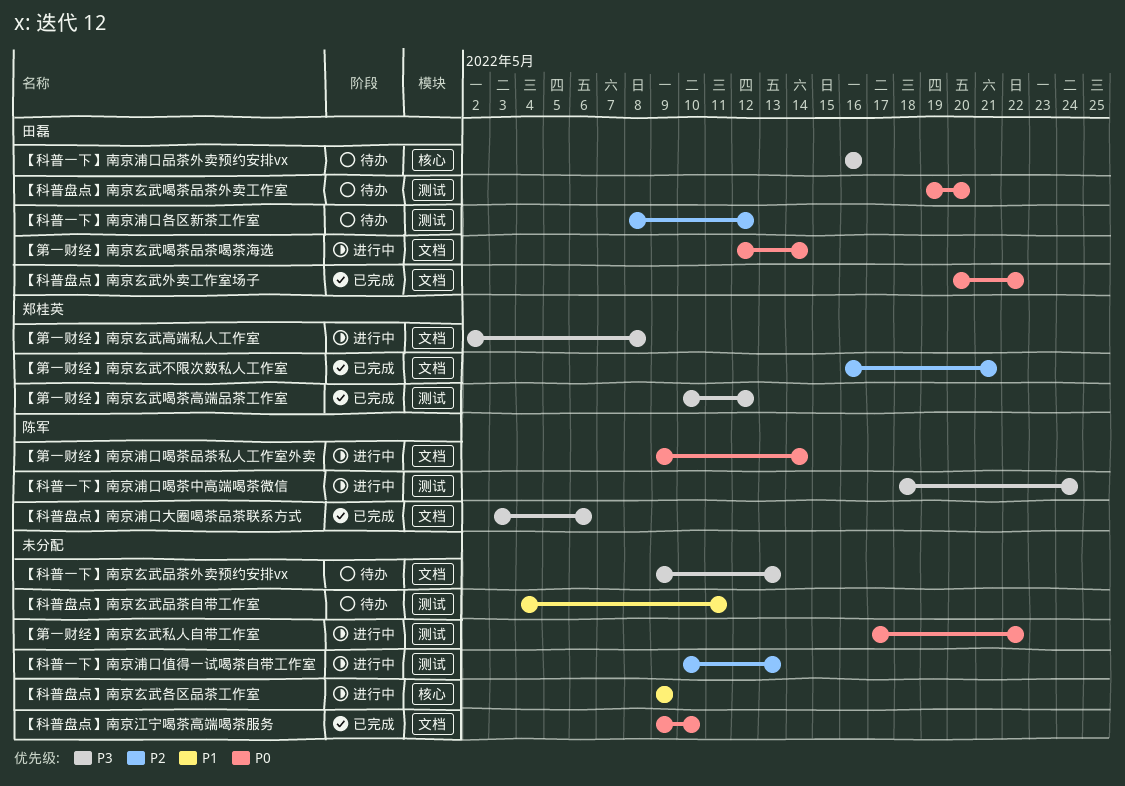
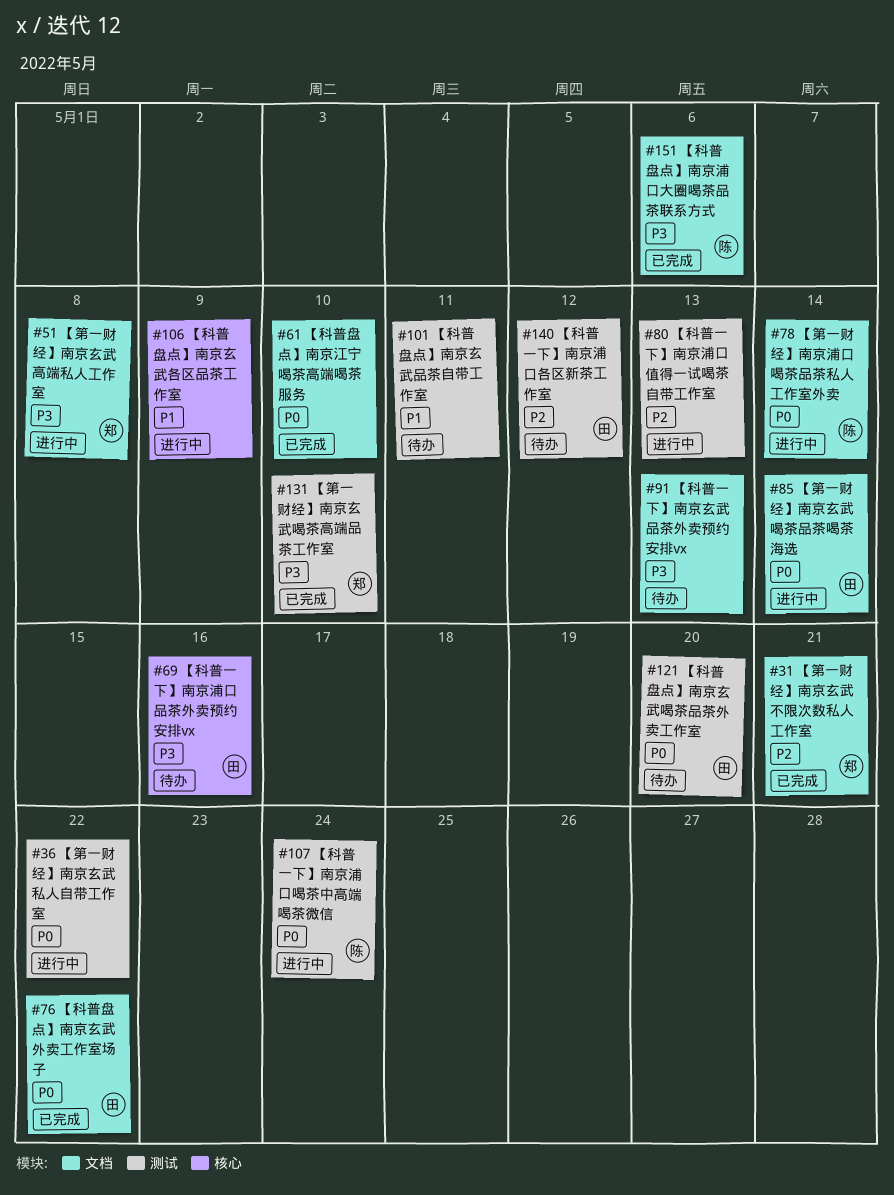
【科普一下】南京浦口喝茶中高端喝茶微信, priority: P3 -> P0
【第一财经】南京玄武喝茶高端品茶工作室, due: May 12 -> May 10

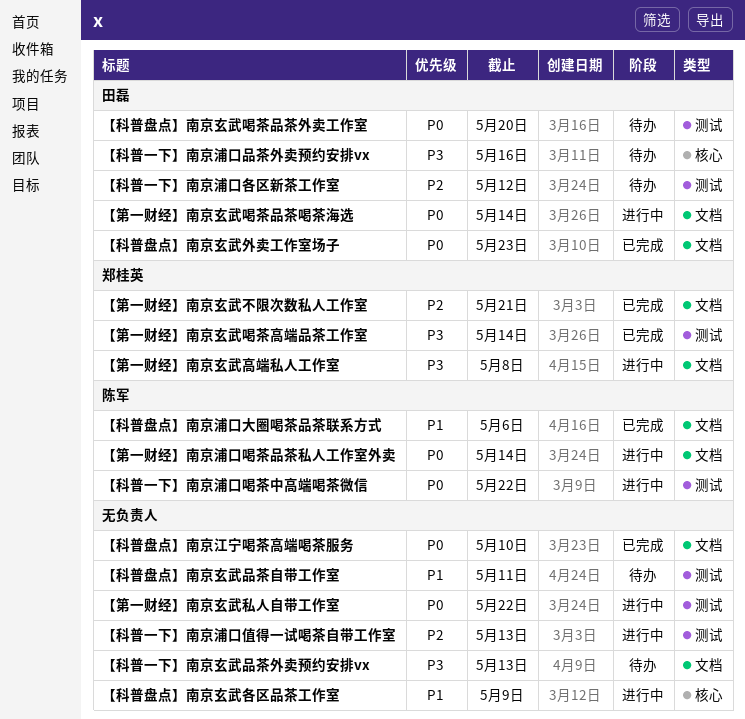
【科普一下】南京浦口喝茶中高端喝茶微信, due: May 24 -> May 22
【科普盘点】南京浦口大圈喝茶品茶联系方式, priority: P3 -> P1
【科普盘点】南京玄武外卖工作室场子, due: May 22 -> May 23
【第一财经】南京玄武喝茶高端品茶工作室, due: May 10 -> May 14

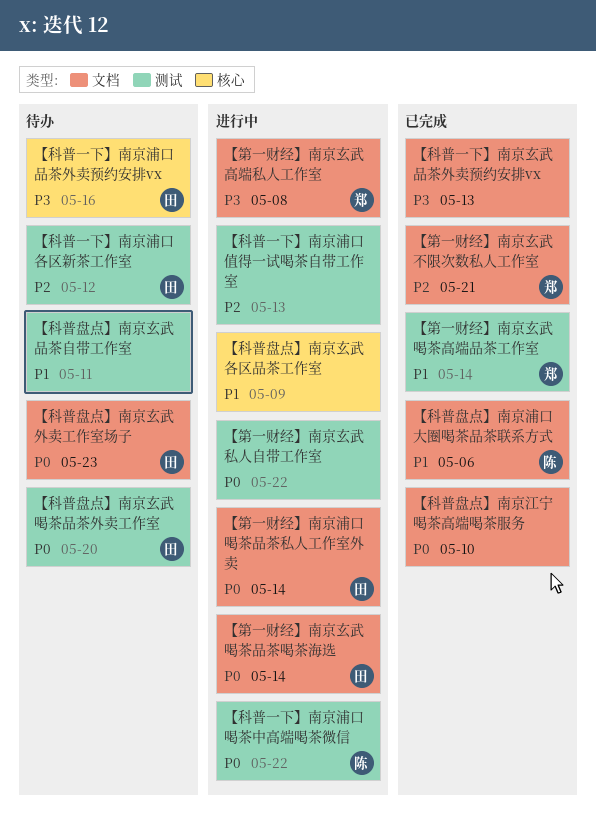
【科普一下】南京玄武品茶外卖预约安排vx, status: 待办 -> 已完成
【科普盘点】南京玄武外卖工作室场子, status: 已完成 -> 待办
【第一财经】南京浦口喝茶品茶私人工作室外卖, owner: 陈军 -> 田磊
【第一财经】南京玄武喝茶高端品茶工作室, priority: P3 -> P1

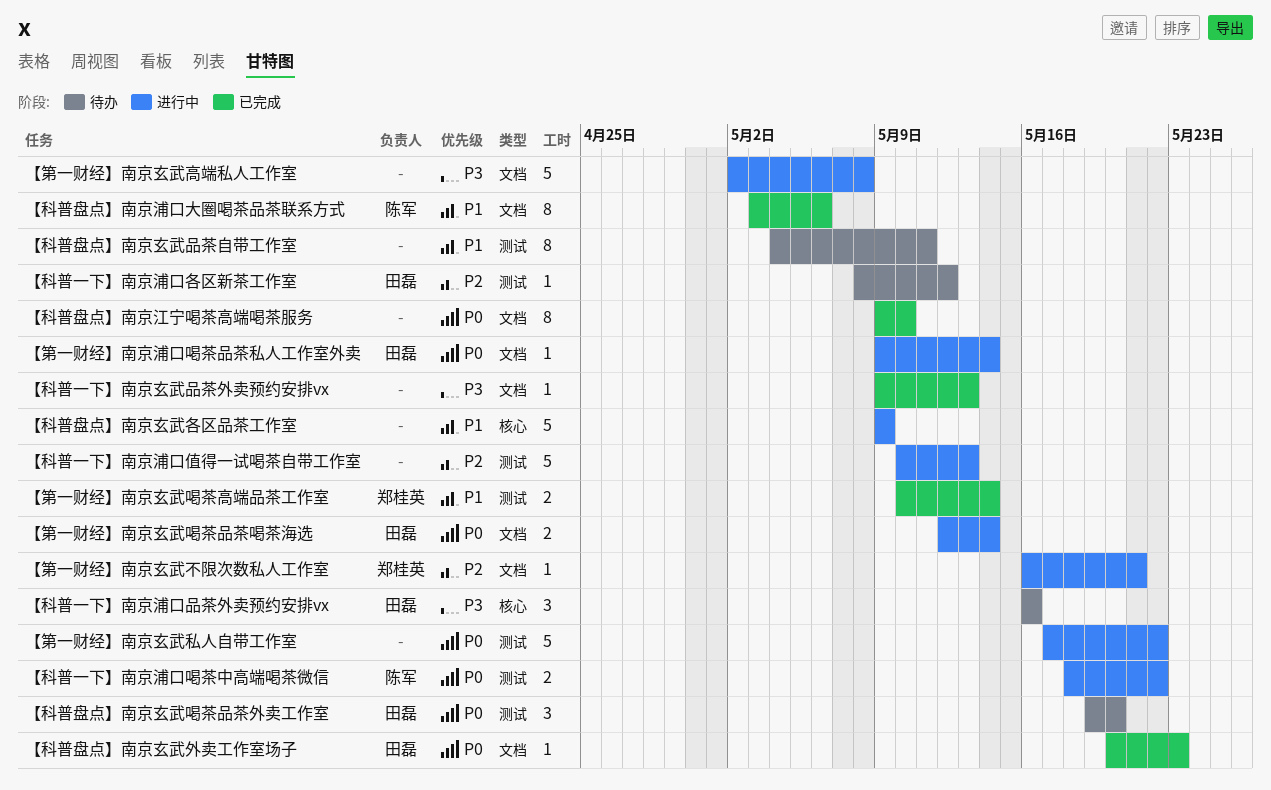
【科普盘点】南京玄武外卖工作室场子, status: 待办 -> 已完成
【第一财经】南京玄武不限次数私人工作室, status: 已完成 -> 进行中
【第一财经】南京玄武高端私人工作室, owner: 郑桂英 -> none

